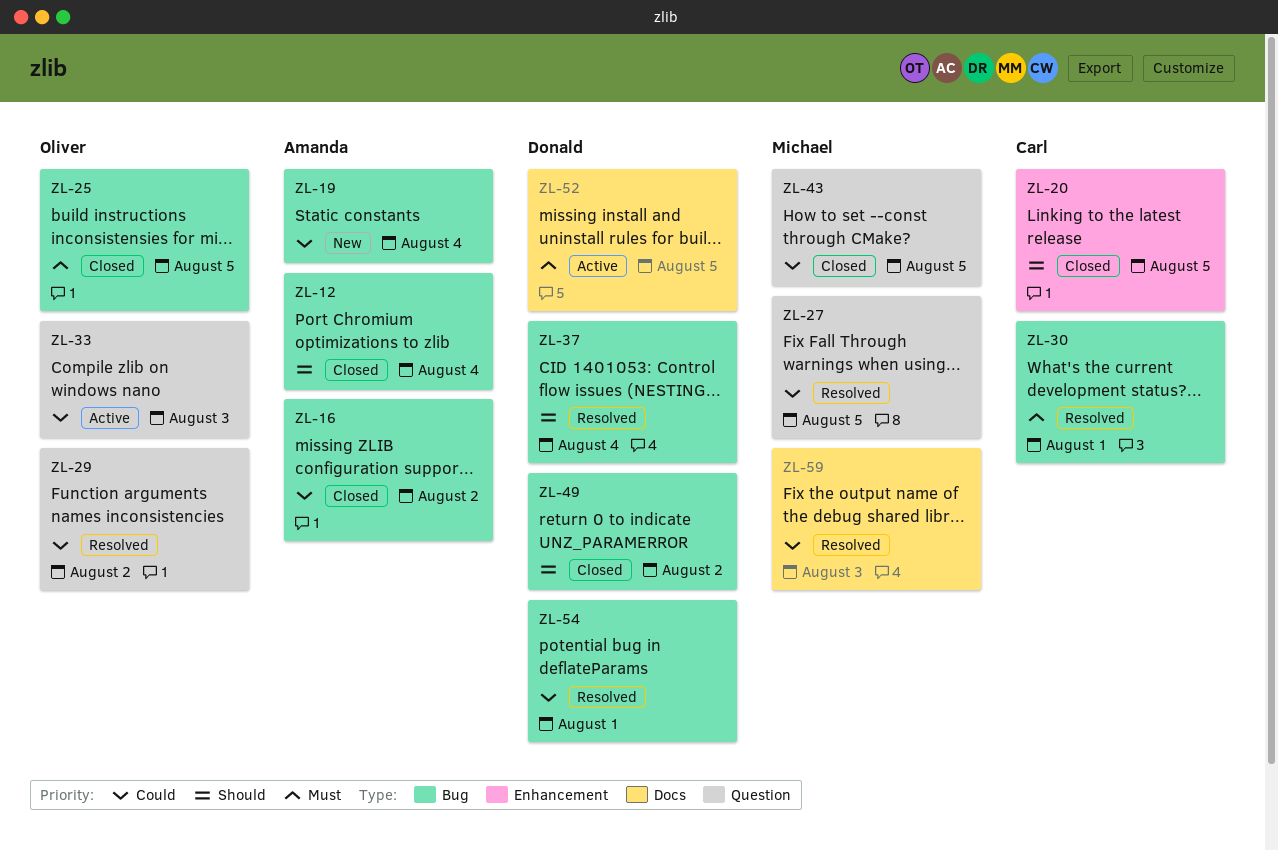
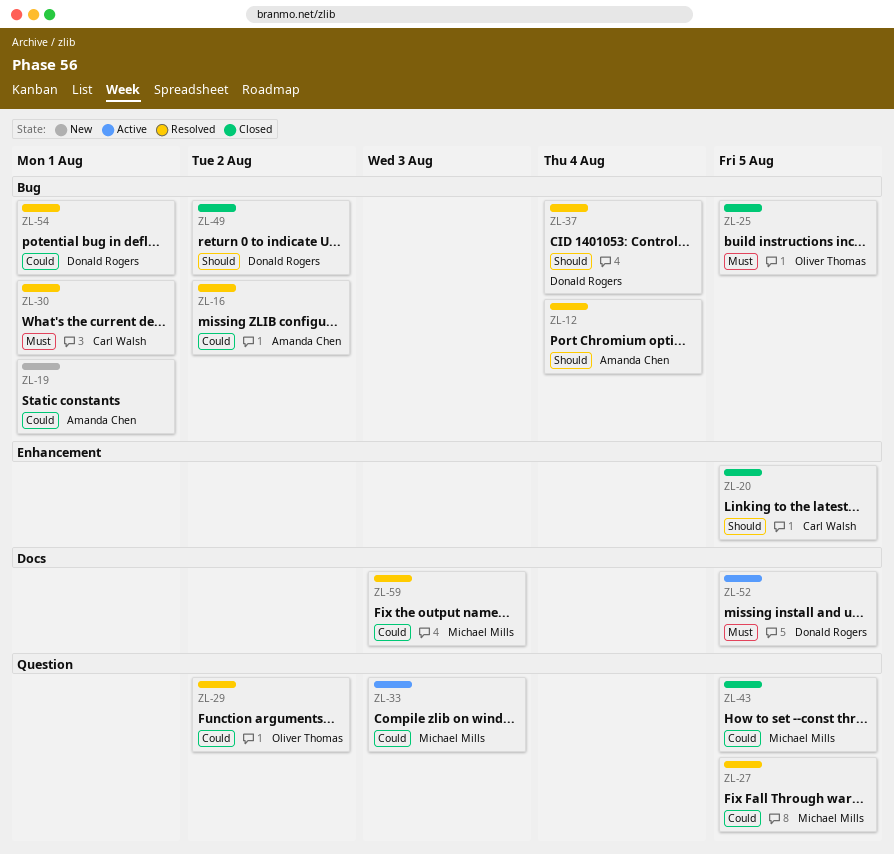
ZL-12, status: Closed -> Resolved
ZL-16, status: Closed -> Resolved
ZL-19, due: Aug 4 -> Aug 1
ZL-33, owner: Oliver Thomas -> Michael Mills

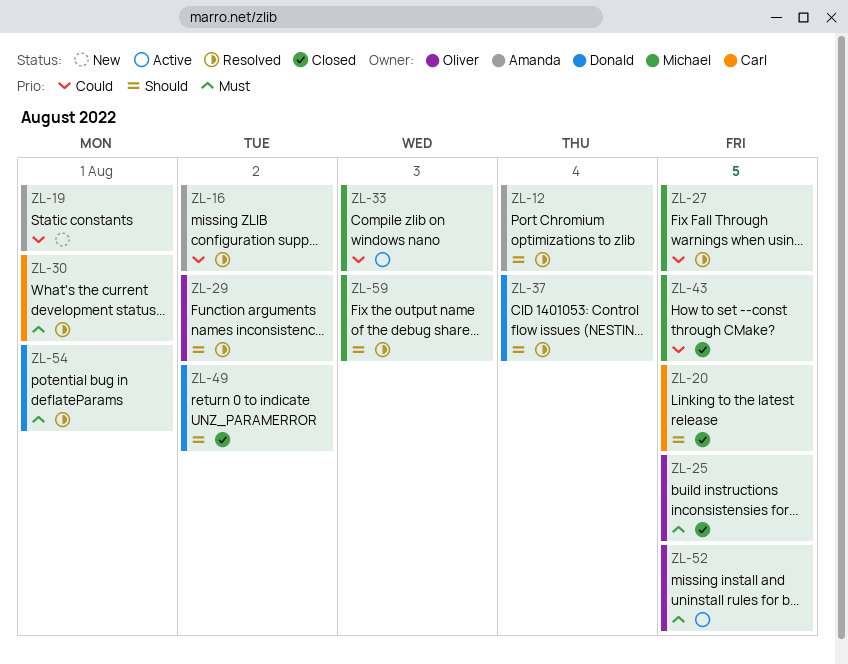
ZL-29, priority: Could -> Should
ZL-52, owner: Donald Rogers -> Oliver Thomas
ZL-54, priority: Could -> Must
ZL-59, priority: Could -> Should

